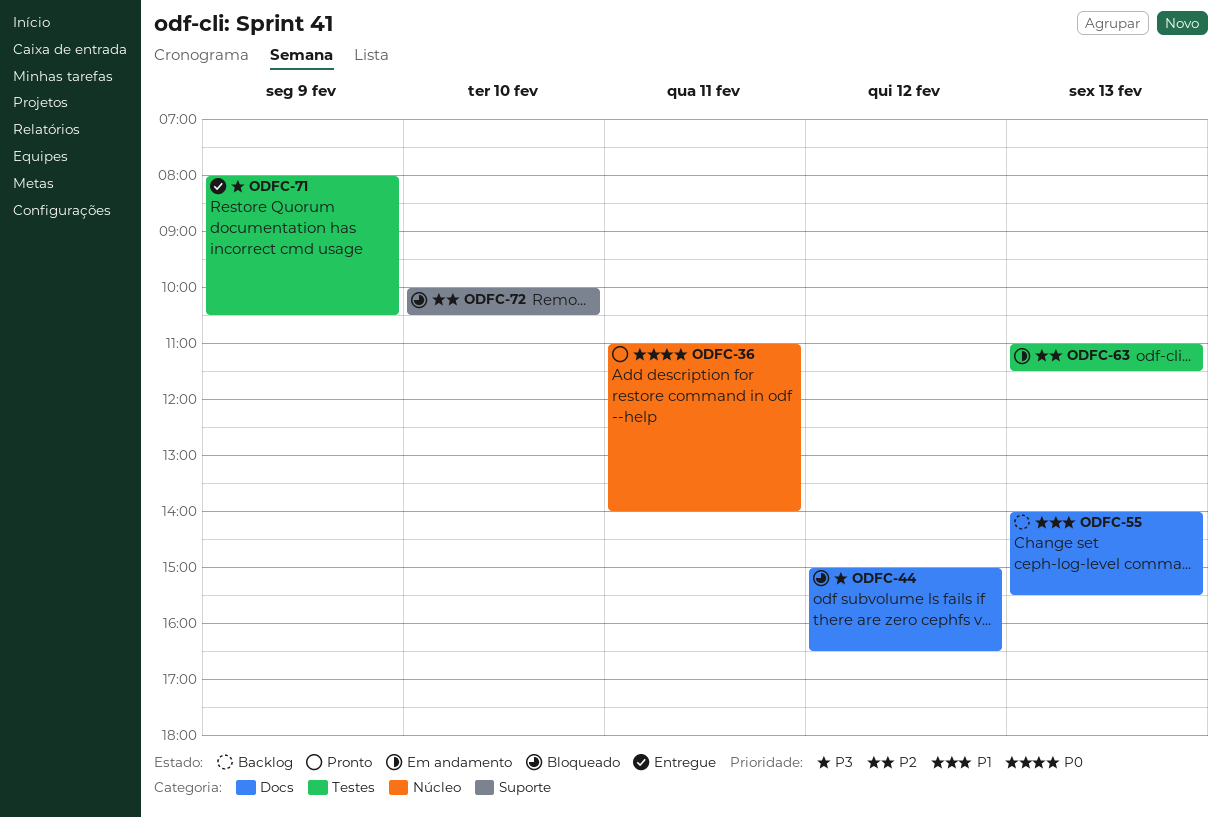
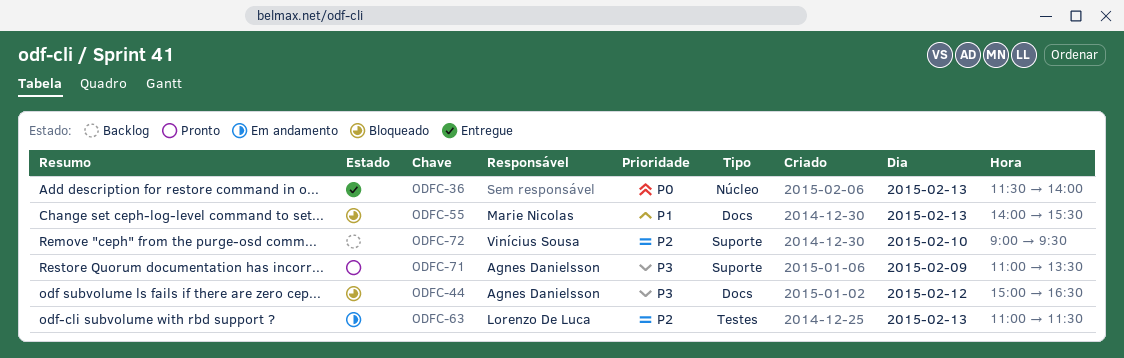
ODFC-36, status: Pronto -> Entregue
ODFC-36, day: Feb 11 -> Feb 13
ODFC-36, begins: 11:00 -> 11:30
ODFC-55, status: Backlog -> Bloqueado
ODFC-71, status: Entregue -> Pronto
ODFC-71, label: Testes -> Suporte
ODFC-71, begins: 08:00 -> 11:00
ODFC-71, ends: 10:30 -> 13:30
ODFC-72, status: Bloqueado -> Backlog
ODFC-72, begins: 10:00 -> 09:00
ODFC-72, ends: 10:30 -> 09:30

